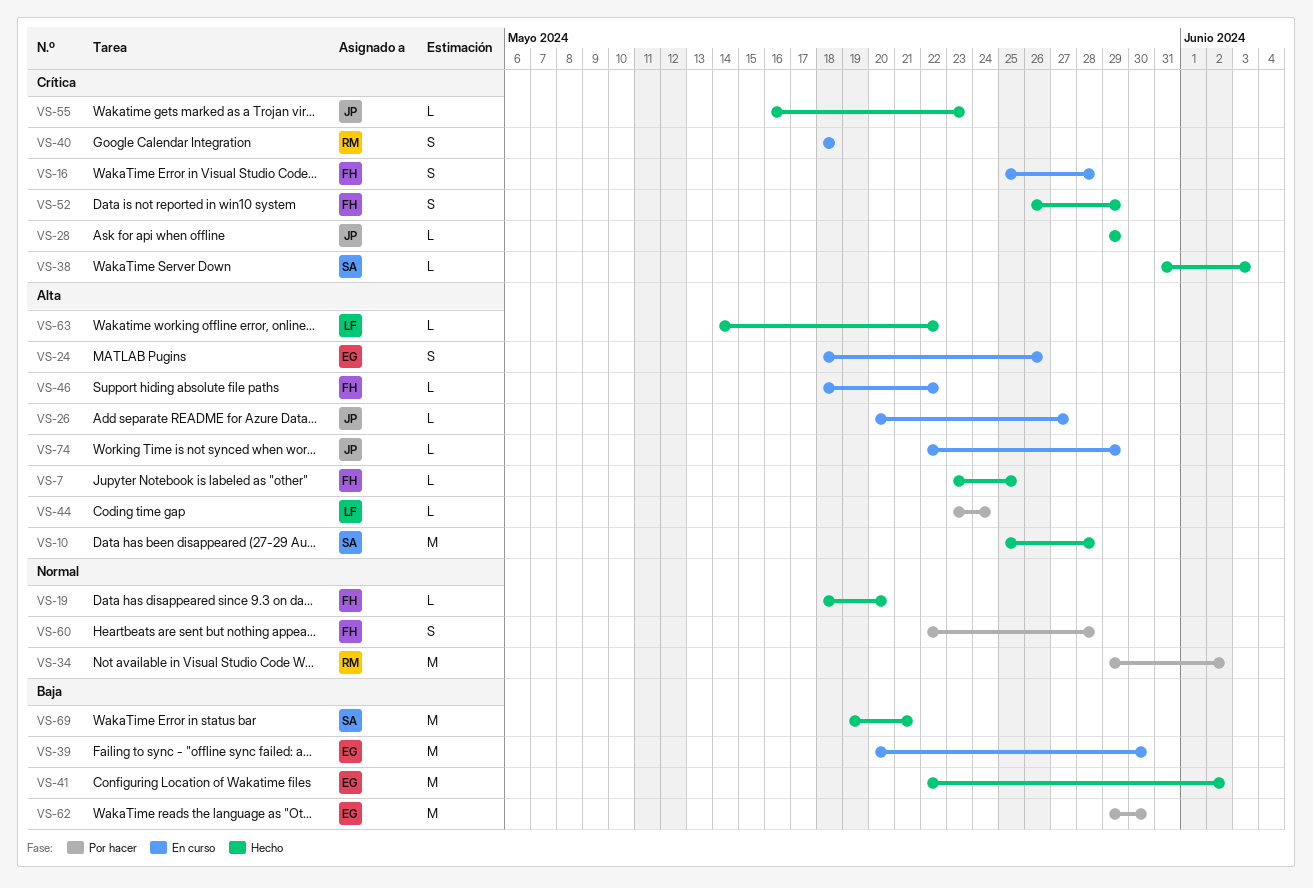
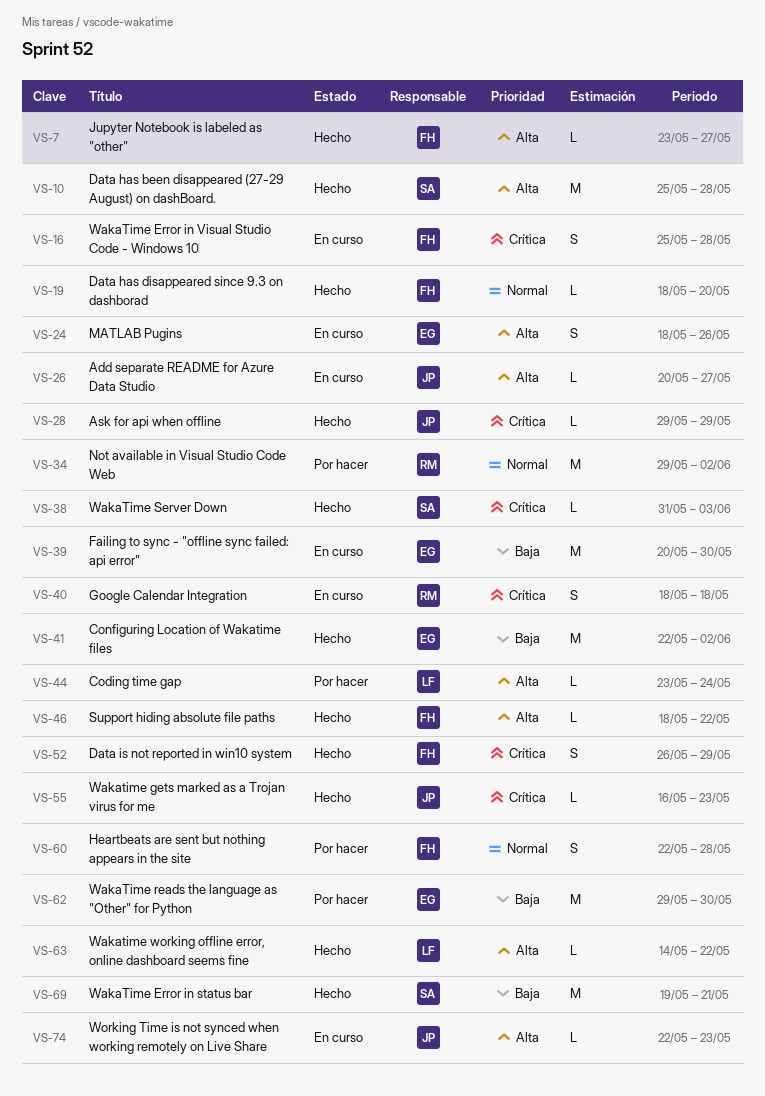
VS-7, due: May 25 -> May 27
VS-46, status: En curso -> Hecho
VS-74, due: May 29 -> May 23

